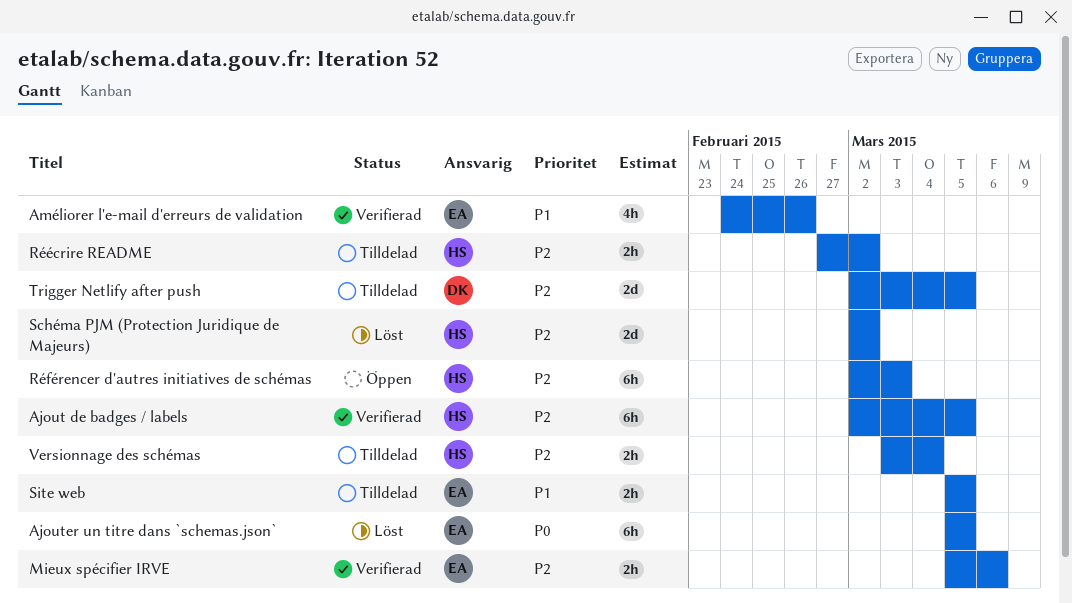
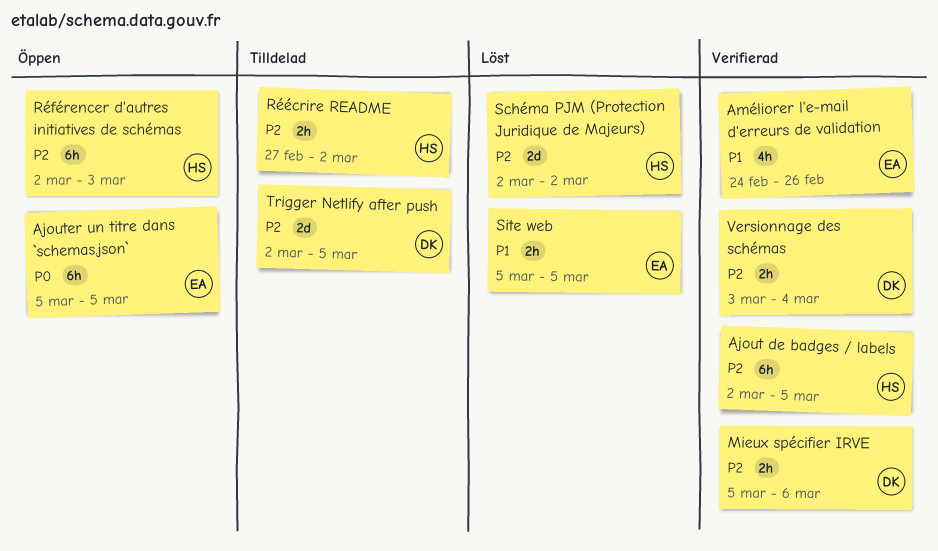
Ajouter un titre dans `schemas.json`, status: Löst -> Öppen
Mieux spécifier IRVE, owner: EA -> DK
Site web, status: Tilldelad -> Löst
Versionnage des schémas, status: Tilldelad -> Verifierad
Versionnage des schémas, owner: HS -> DK

